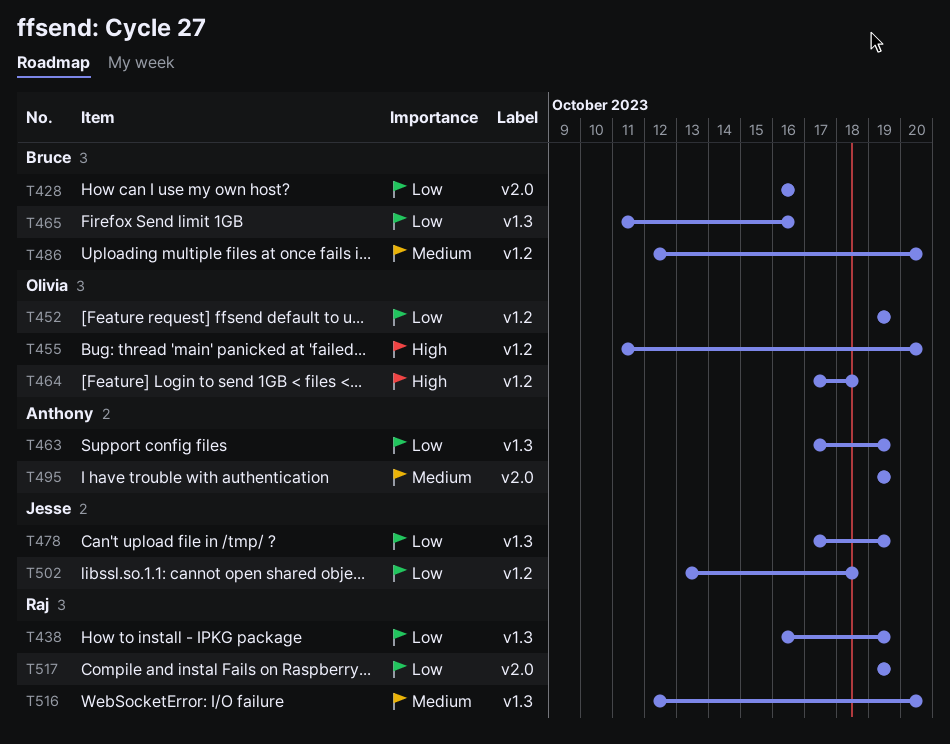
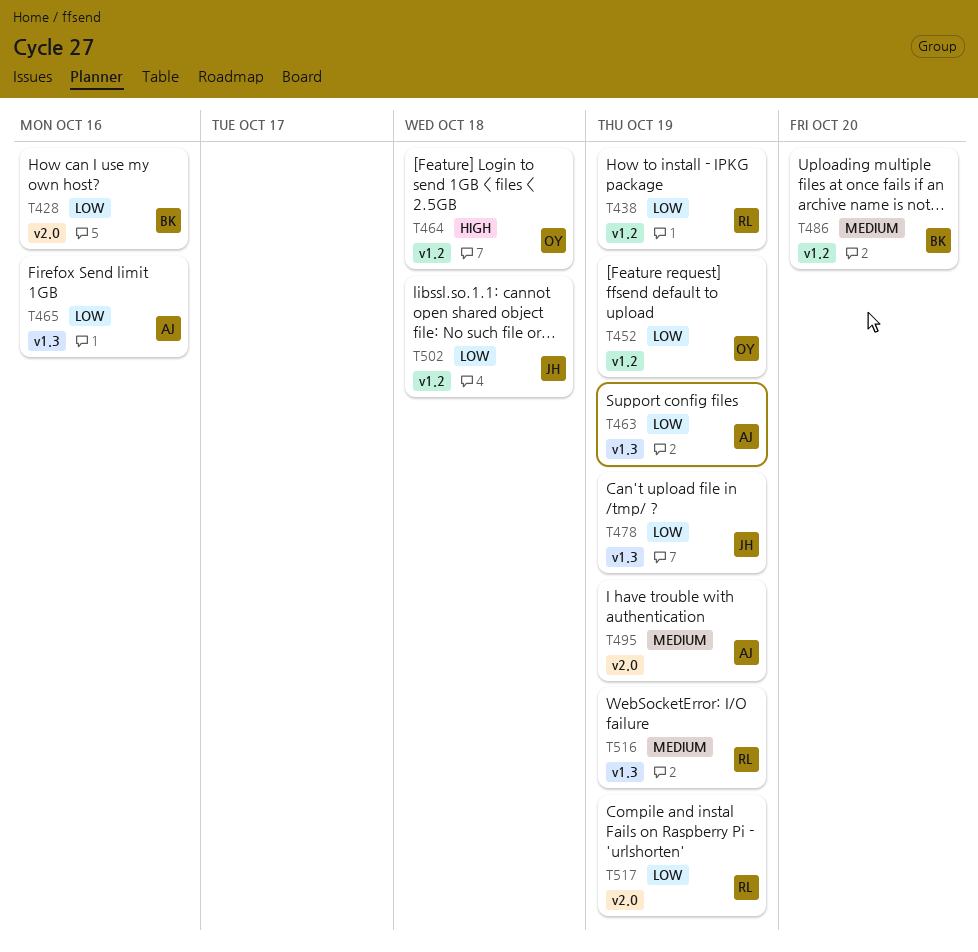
T438, label: v1.3 -> v1.2
T455: present -> none
T465, owner: Bruce -> Anthony
T516, due: Oct 20 -> Oct 19

